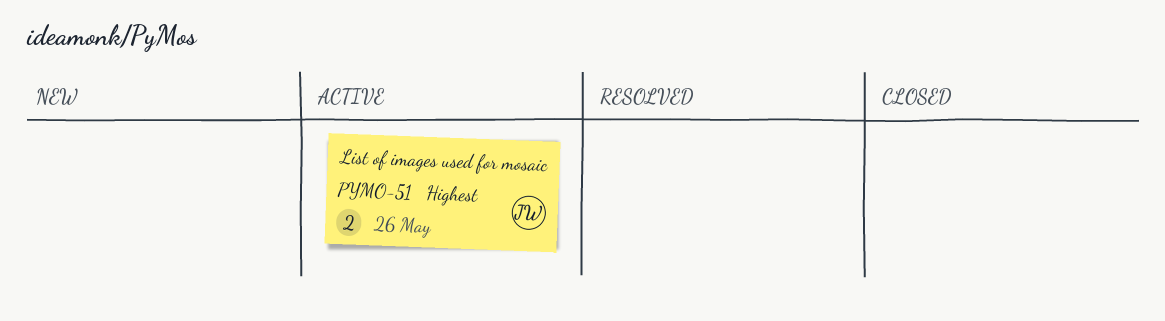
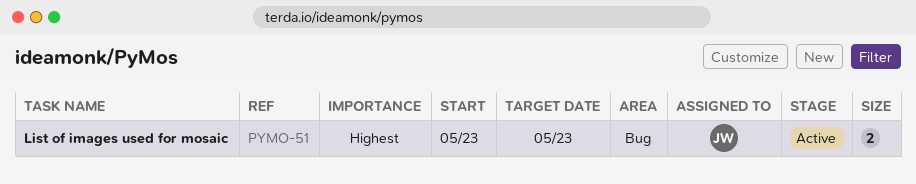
PYMO-51, due: May 26 -> May 23

